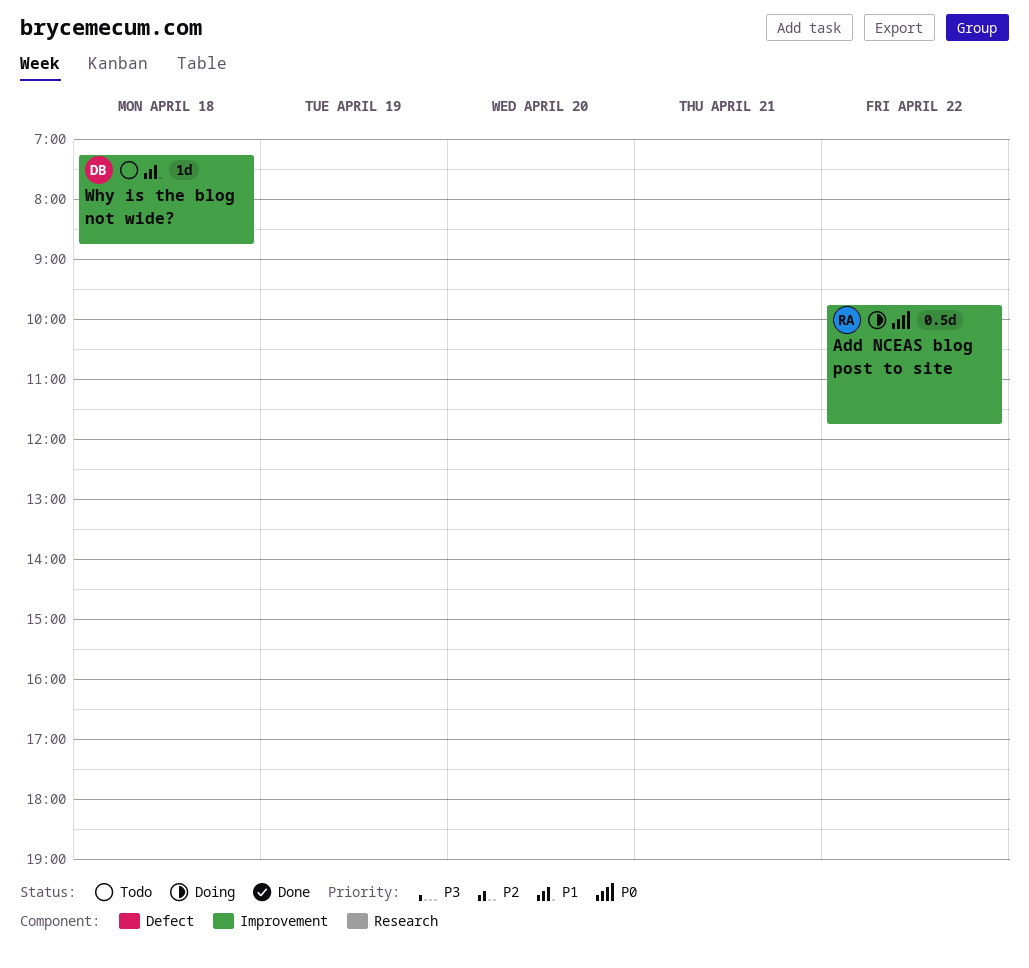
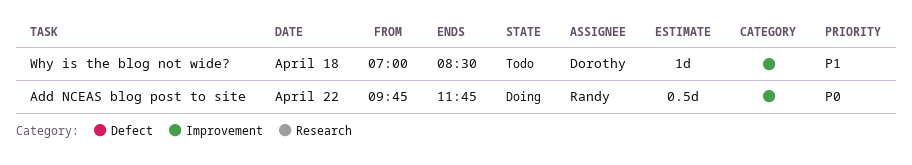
Why is the blog not wide?, begins: 07:15 -> 07:00
Why is the blog not wide?, ends: 08:45 -> 08:30

